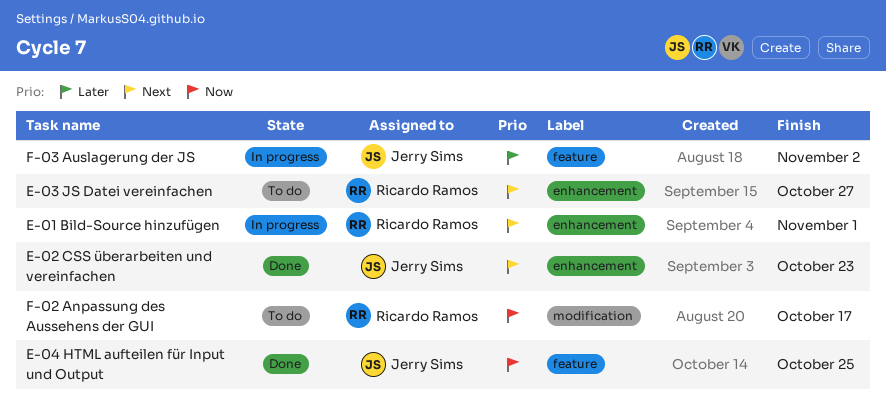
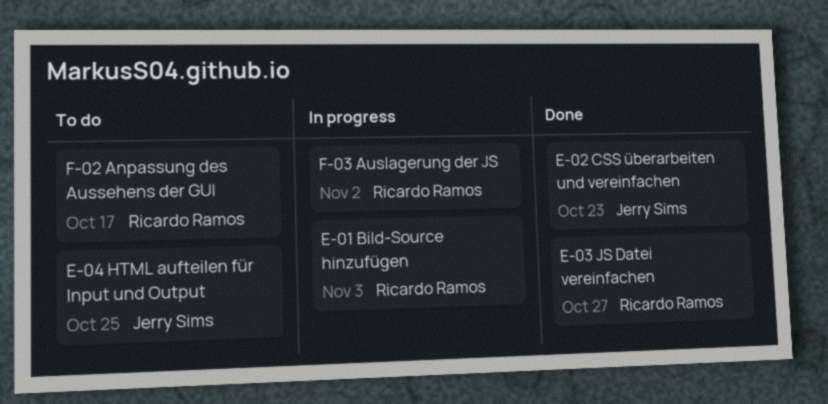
E-01 Bild-Source hinzufügen, due: Nov 1 -> Nov 3
E-03 JS Datei vereinfachen, status: To do -> Done
E-04 HTML aufteilen für Input und Output, status: Done -> To do
F-03 Auslagerung der JS, owner: Jerry Sims -> Ricardo Ramos

